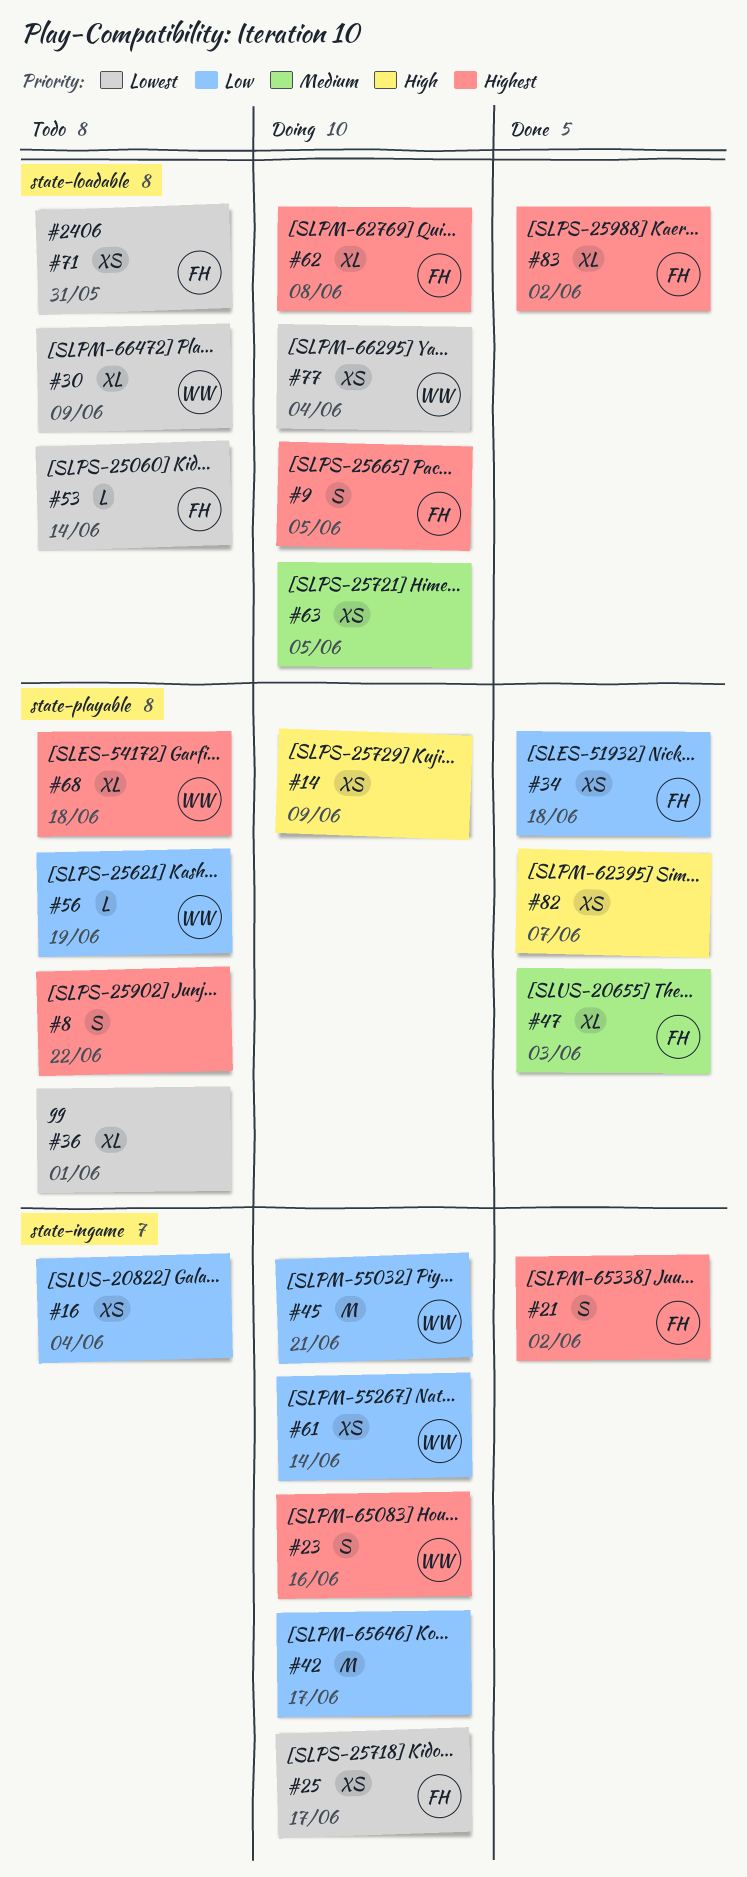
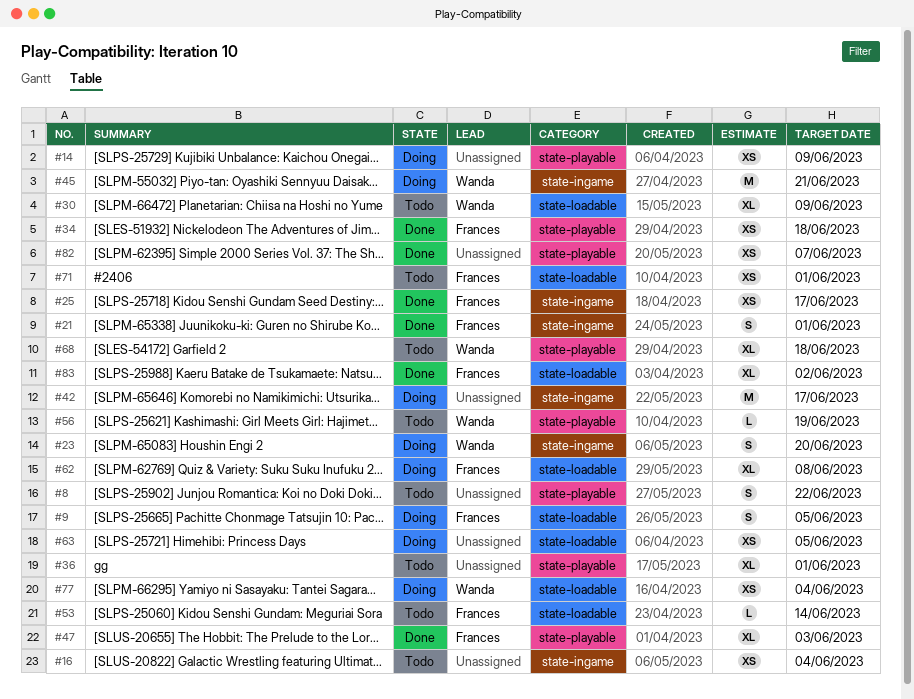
#21, due: Jun 2 -> Jun 1
#23, due: Jun 16 -> Jun 20
#25, status: Doing -> Done
#61: present -> none
#71, due: May 31 -> Jun 1

